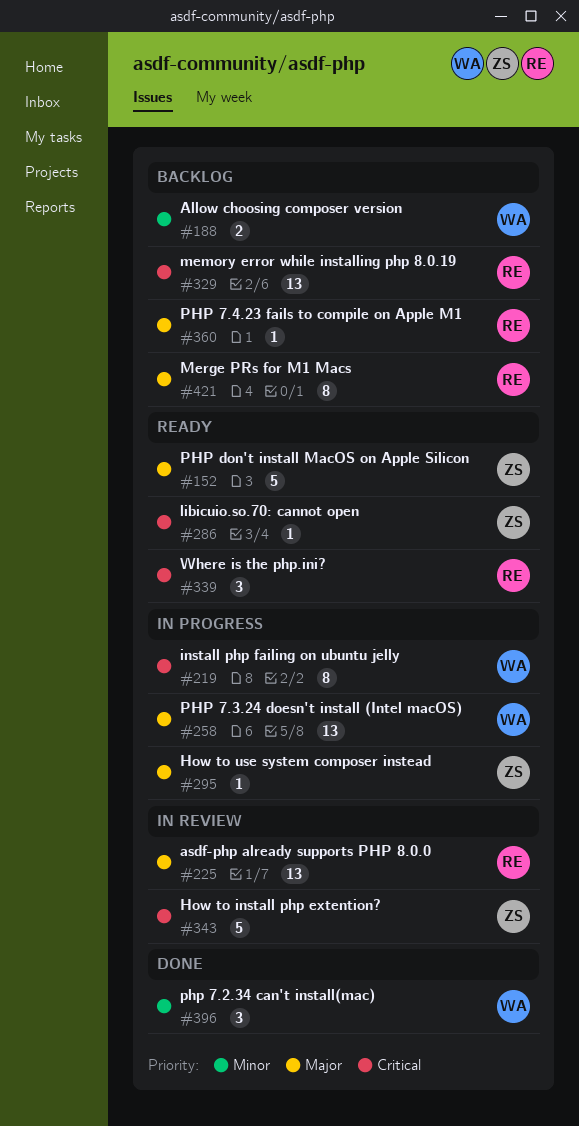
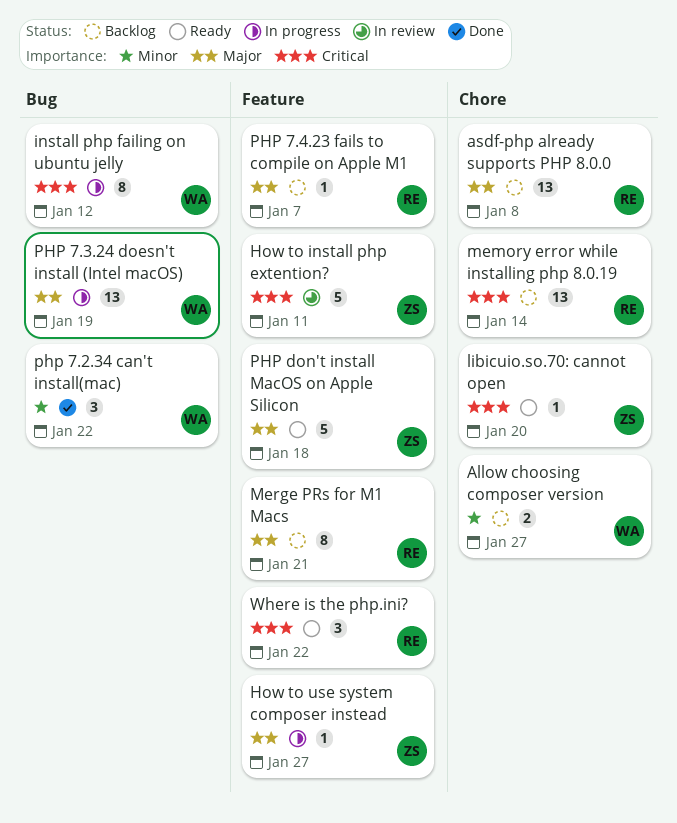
asdf-php already supports PHP 8.0.0, status: In review -> Backlog

